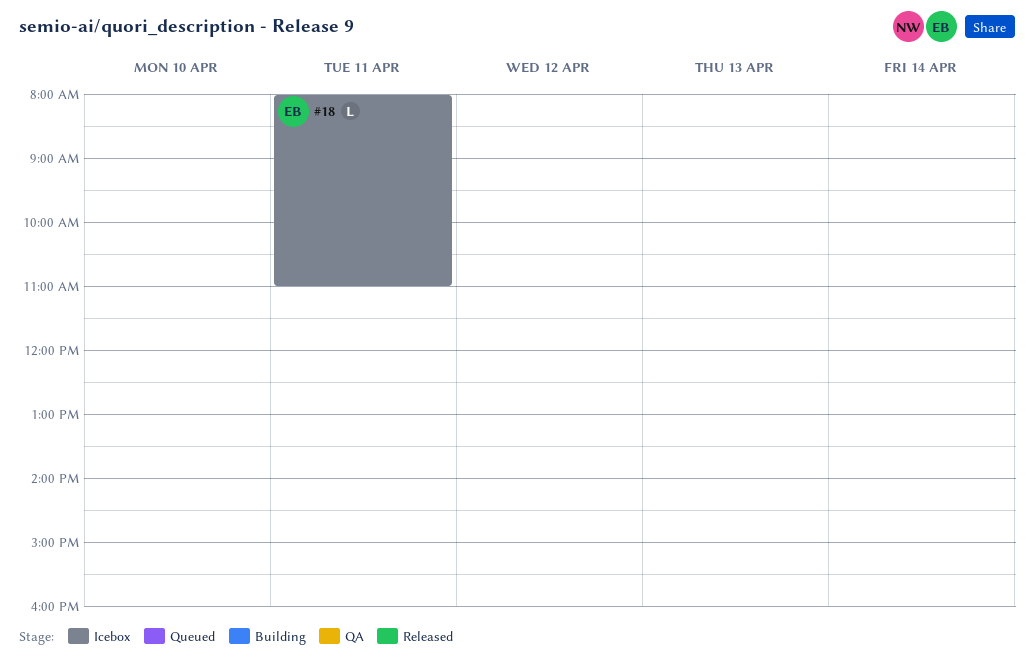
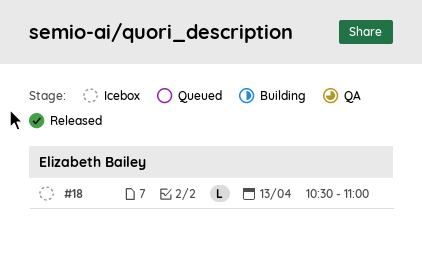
#18, day: Apr 11 -> Apr 13
#18, begins: 08:00 -> 10:30

